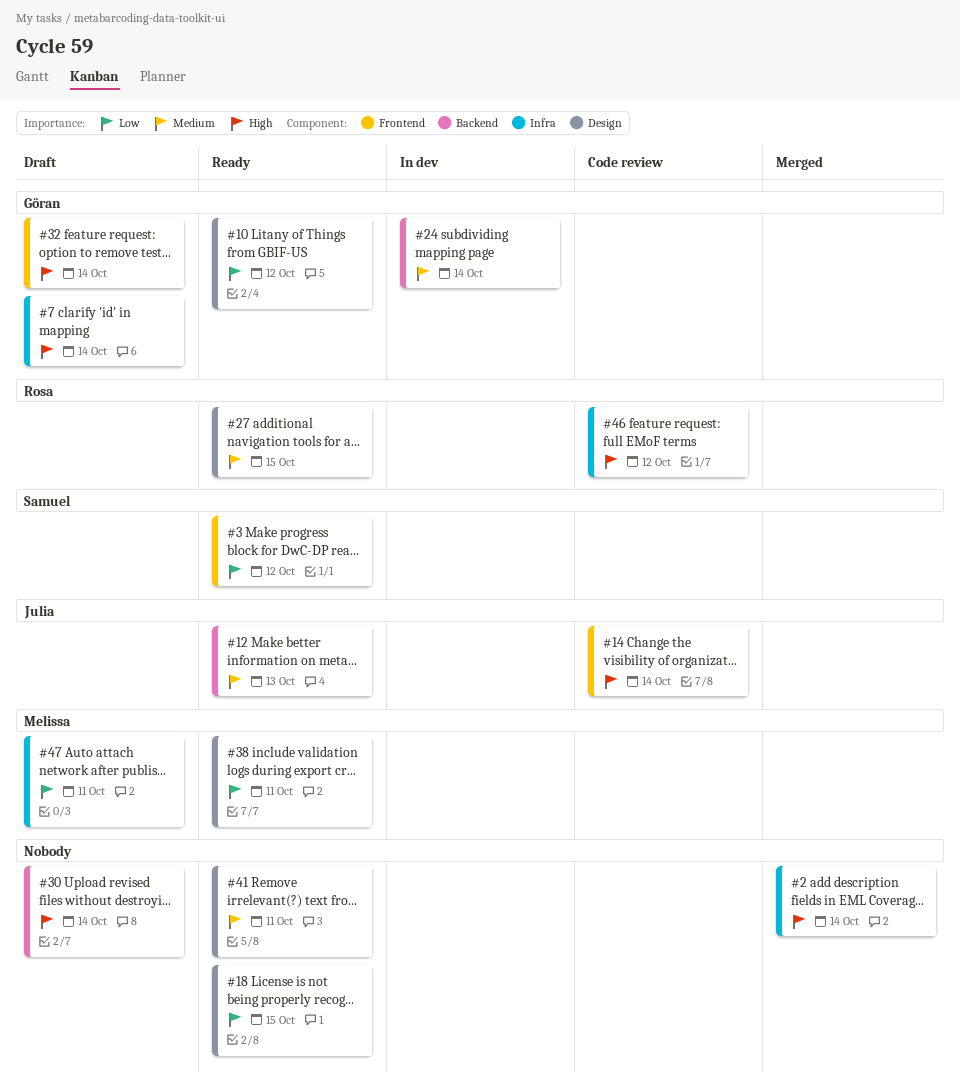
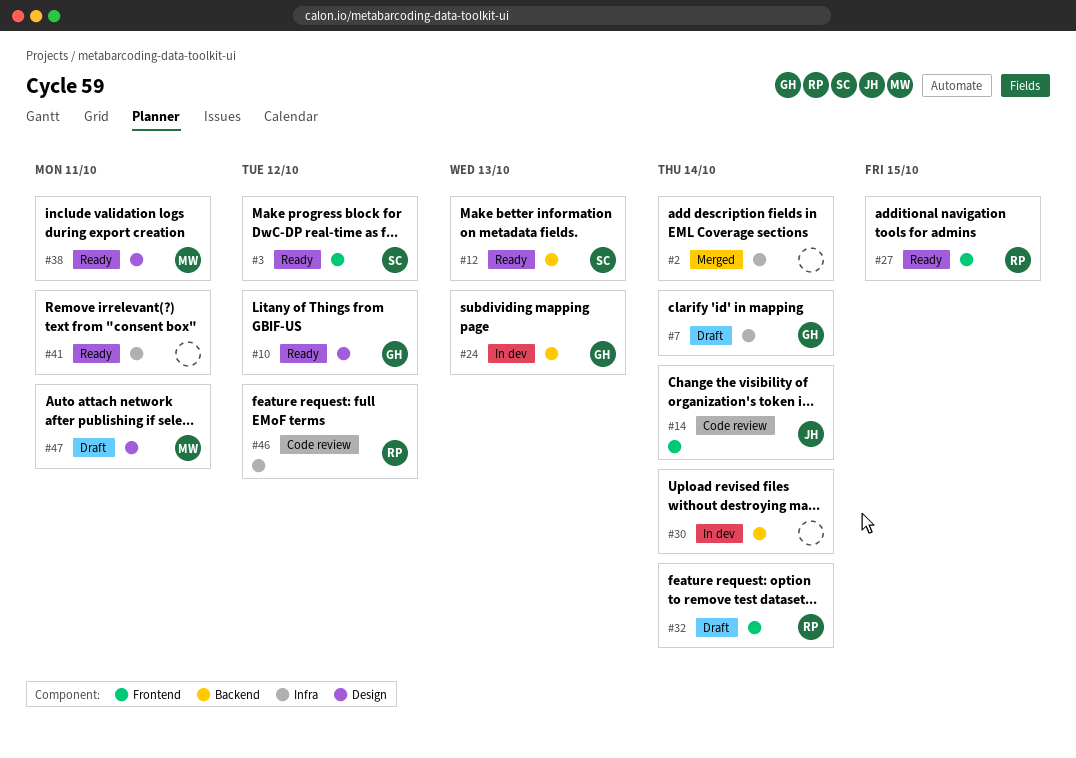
#12, owner: Julia -> Samuel
#18: present -> none
#24, due: Oct 14 -> Oct 13
#27, label: Design -> Frontend
#30, status: Draft -> In dev
#32, owner: Göran -> Rosa
#41, label: Design -> Infra
#47, label: Infra -> Design

